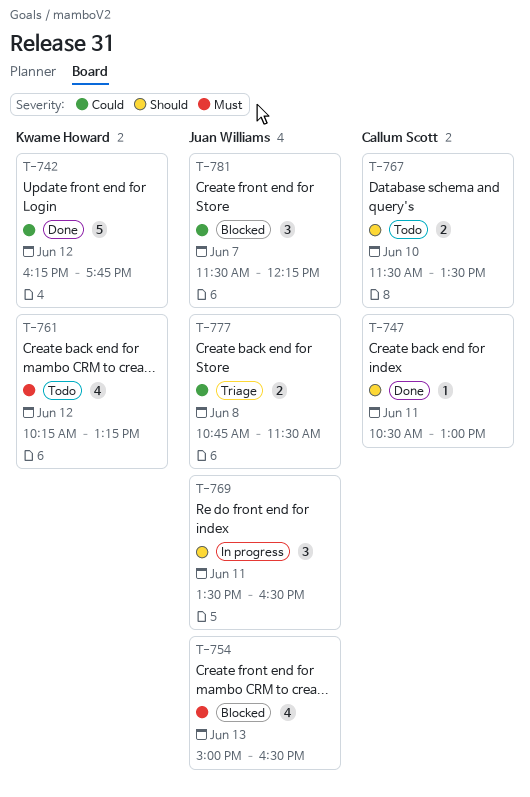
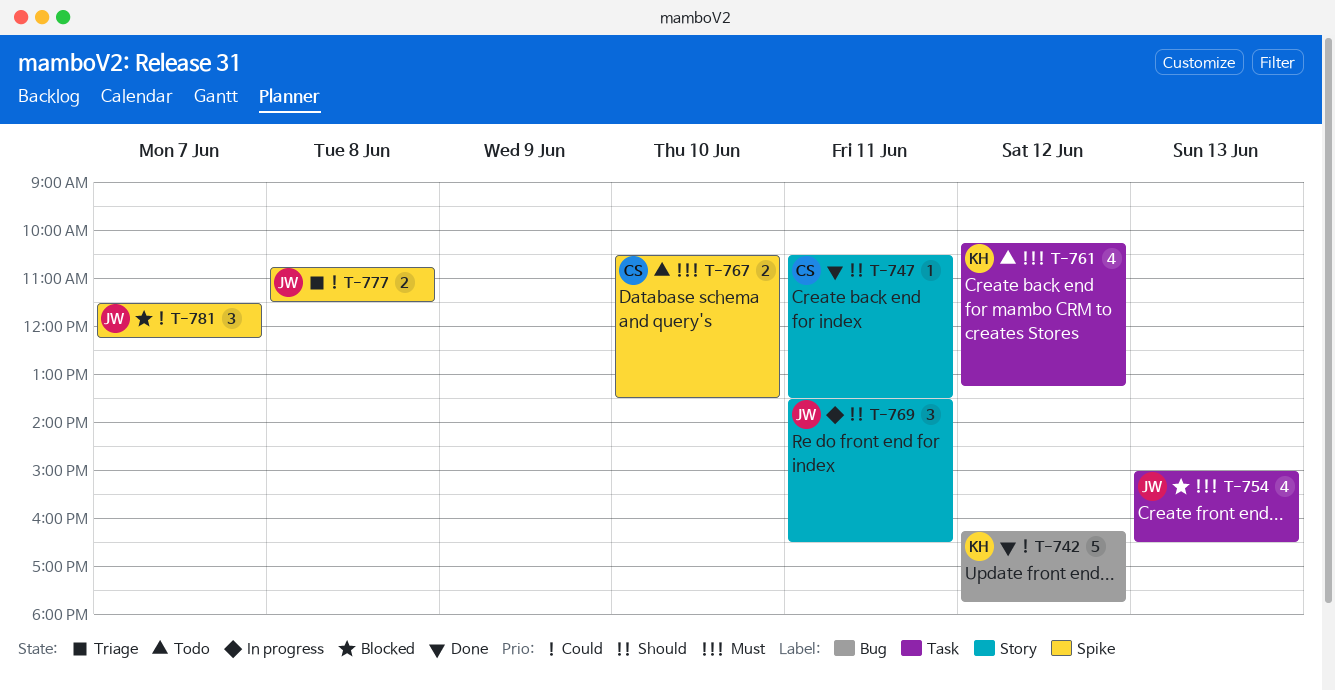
T-747, ends: 13:00 -> 13:30
T-767, priority: Should -> Must
T-767, begins: 11:30 -> 10:30

